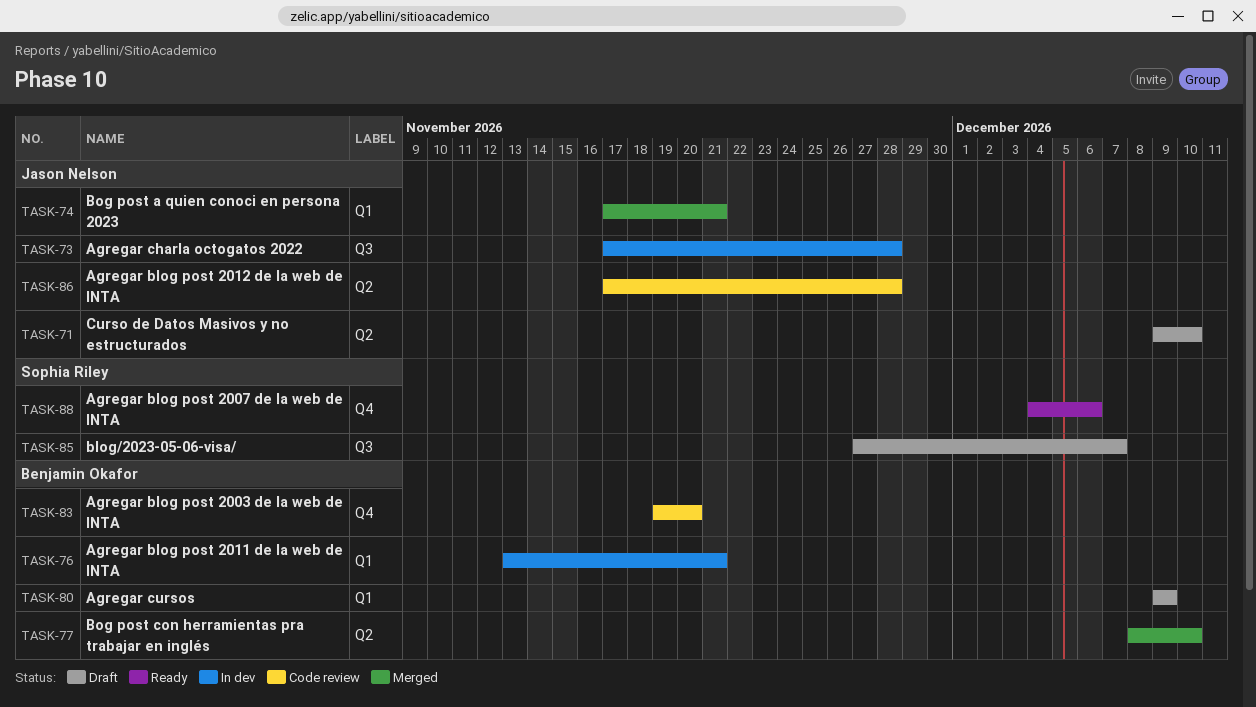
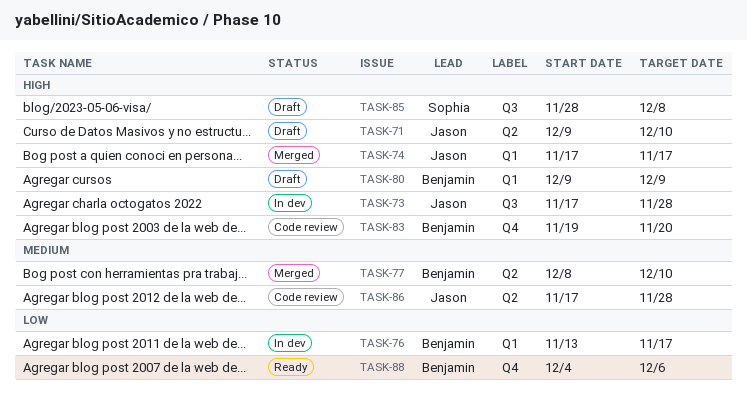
TASK-74, due: Nov 21 -> Nov 17
TASK-76, due: Nov 21 -> Nov 17
TASK-85, start: Nov 27 -> Nov 28
TASK-85, due: Dec 7 -> Dec 8
TASK-88, owner: Sophia Riley -> Benjamin Okafor

